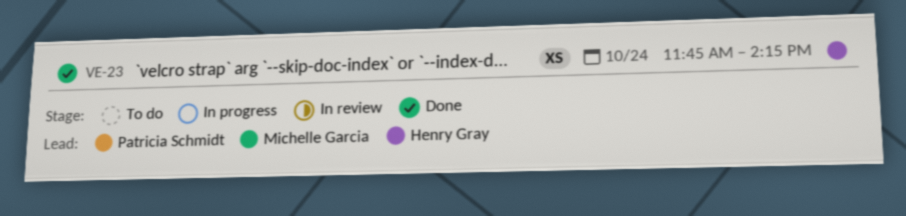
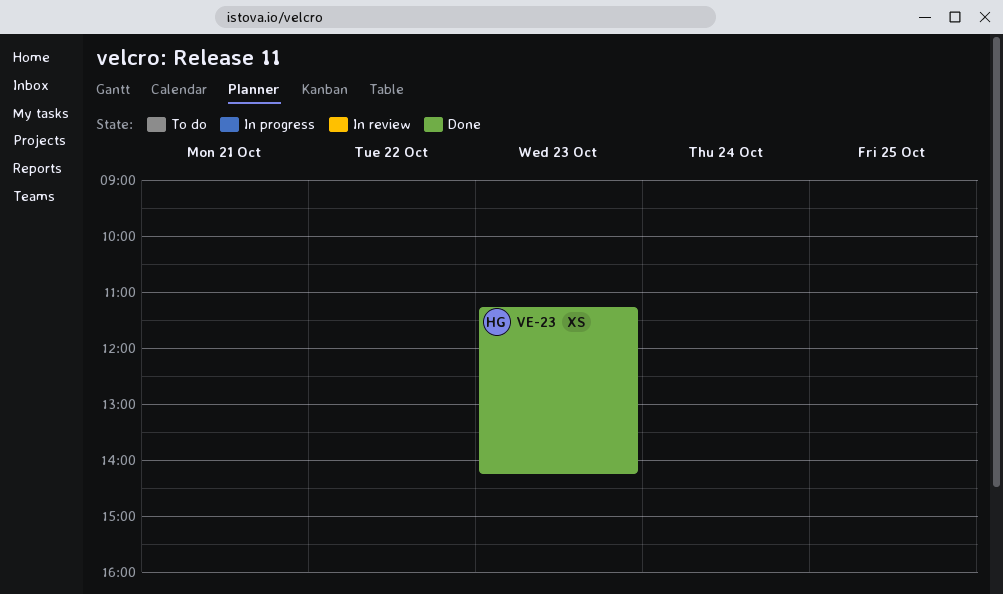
VE-23, day: Oct 24 -> Oct 23
VE-23, begins: 11:45 -> 11:15

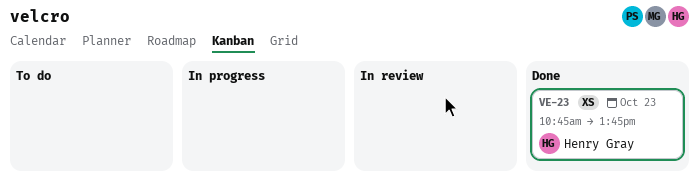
VE-23, begins: 11:15 -> 10:45
VE-23, ends: 14:15 -> 13:45

